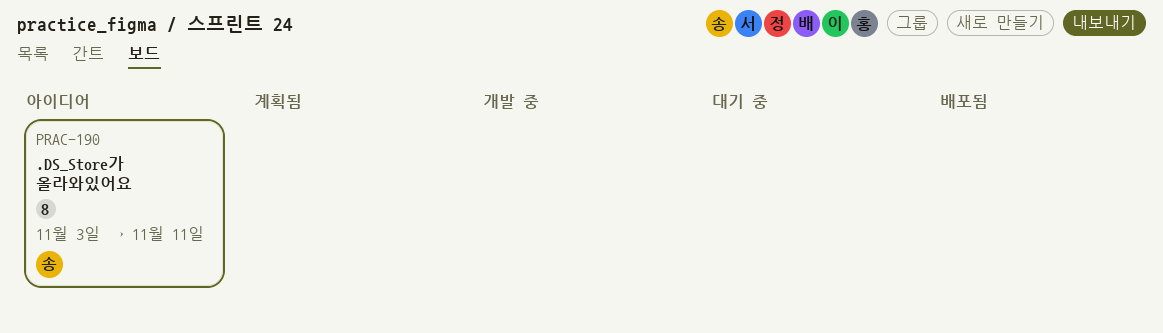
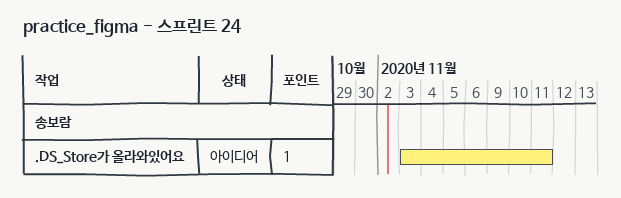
.DS_Store가 올라와있어요, estimate: 8 -> 1

